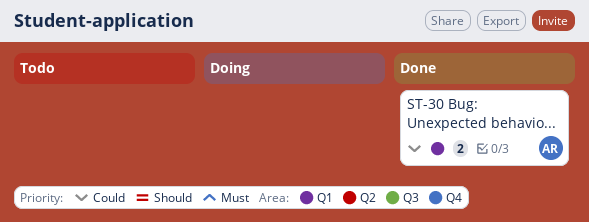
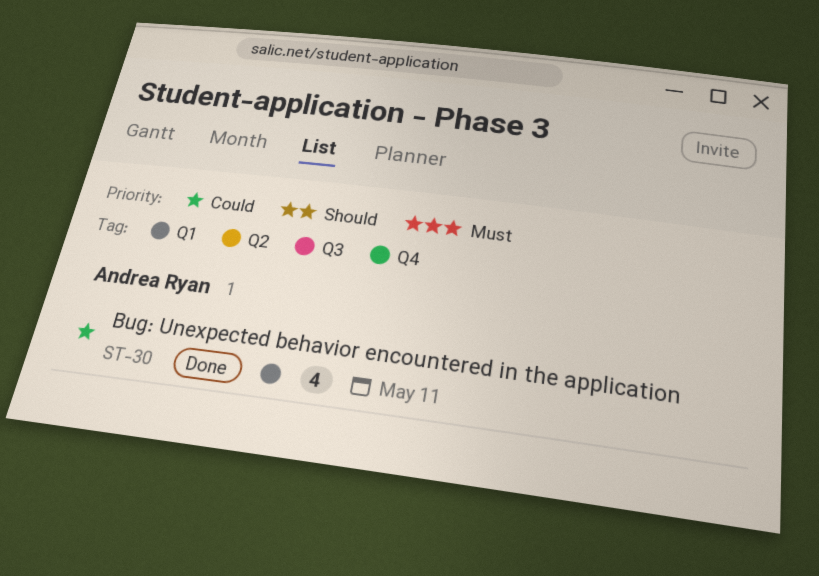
ST-30, estimate: 2 -> 4

